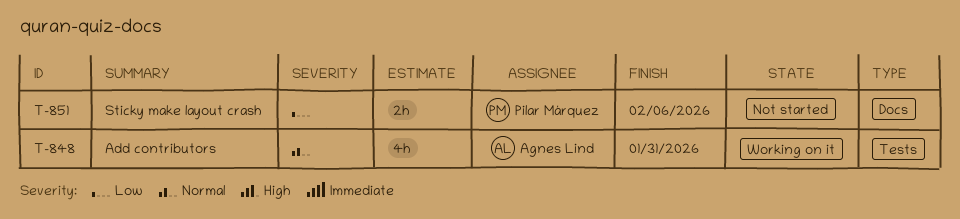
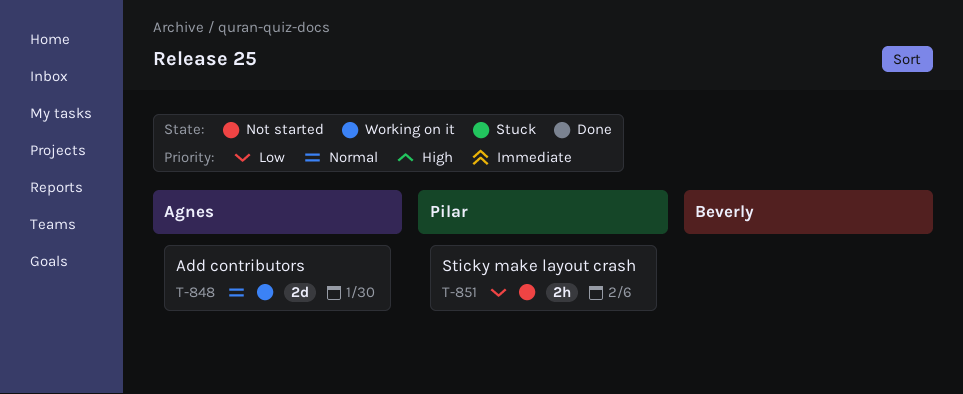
T-848, estimate: 4h -> 2d
T-848, due: Jan 31 -> Jan 30

